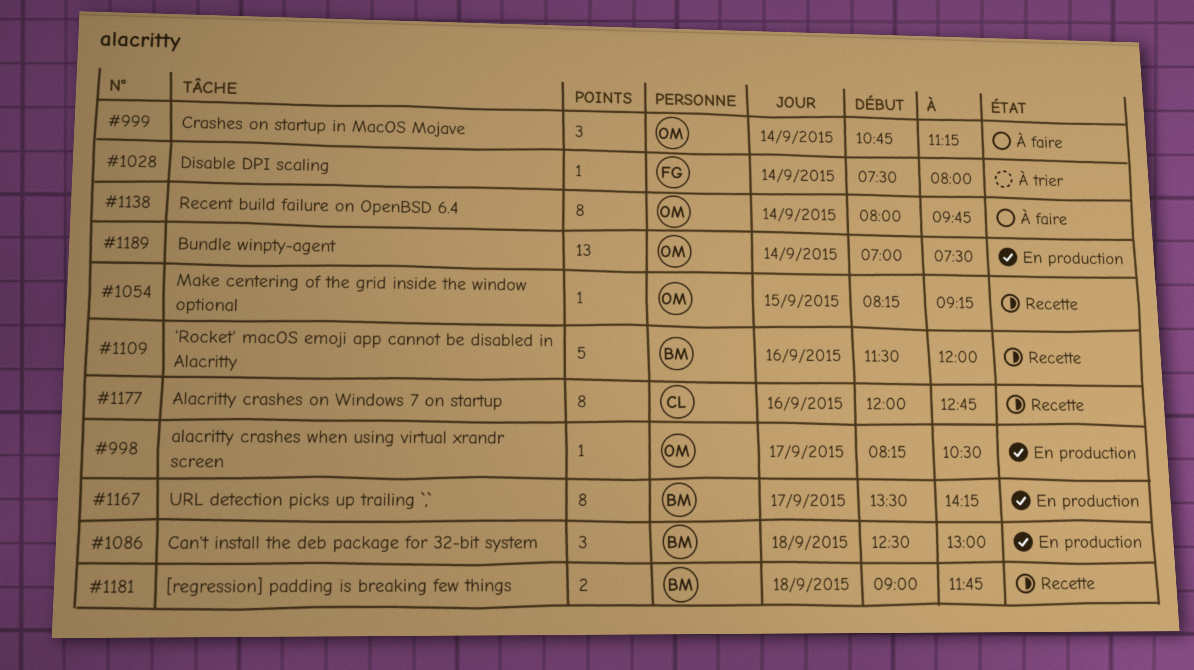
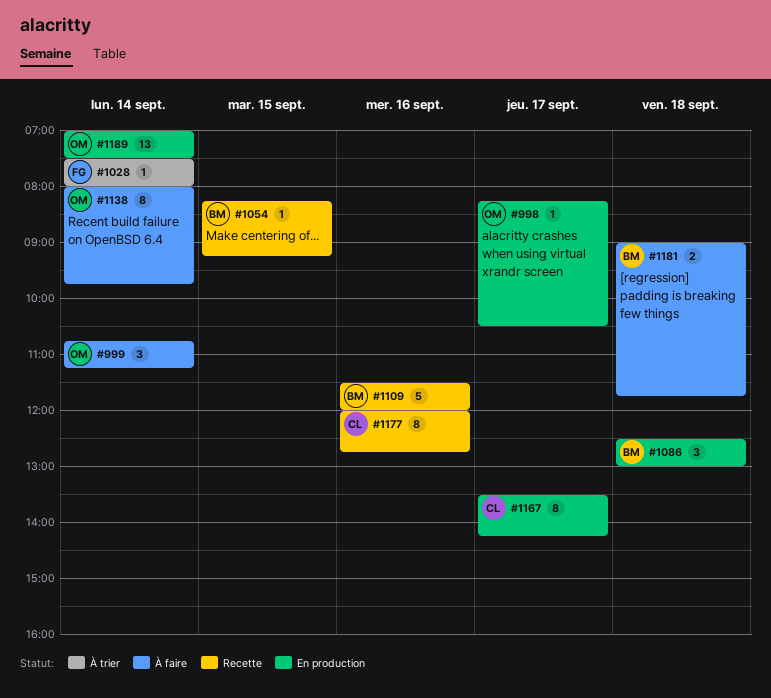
#1054, owner: OM -> BM
#1167, owner: BM -> CL
#1181, status: Recette -> À faire

